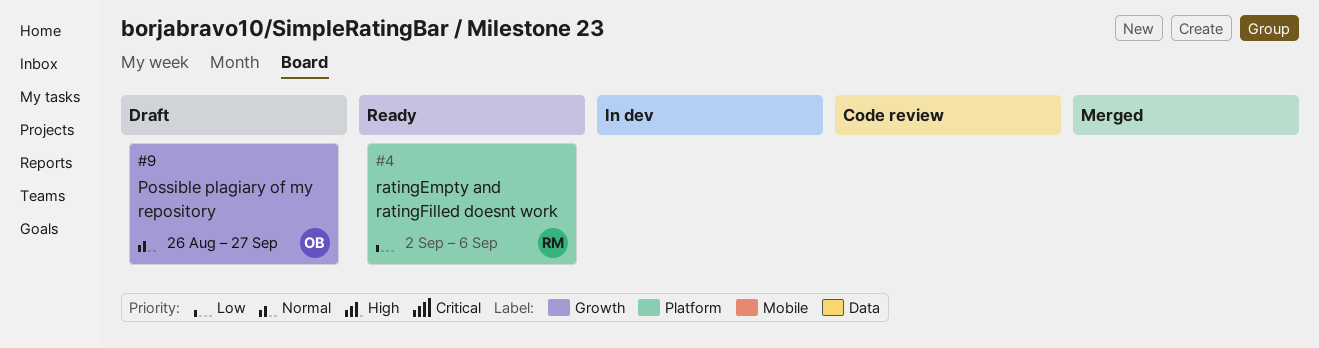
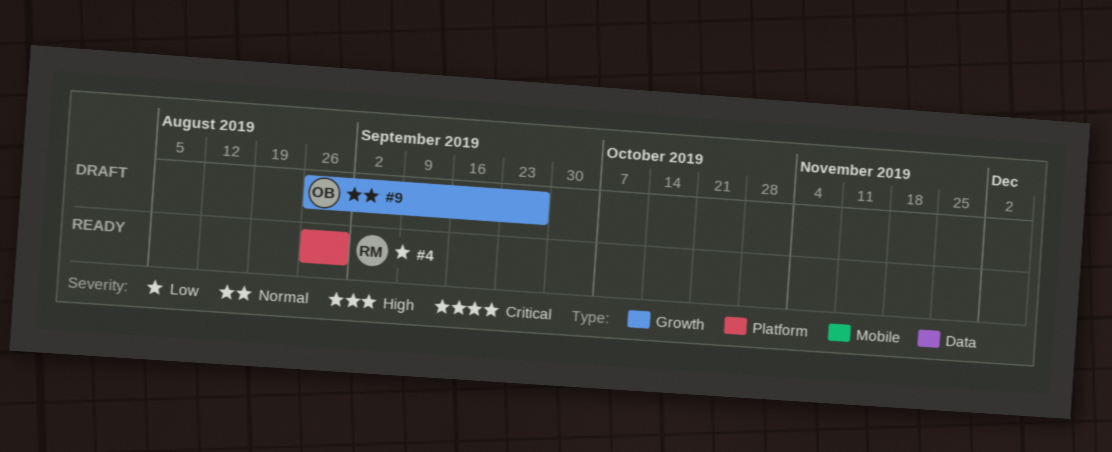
#4, start: Sep 2 -> Aug 26
#4, due: Sep 6 -> Aug 30

